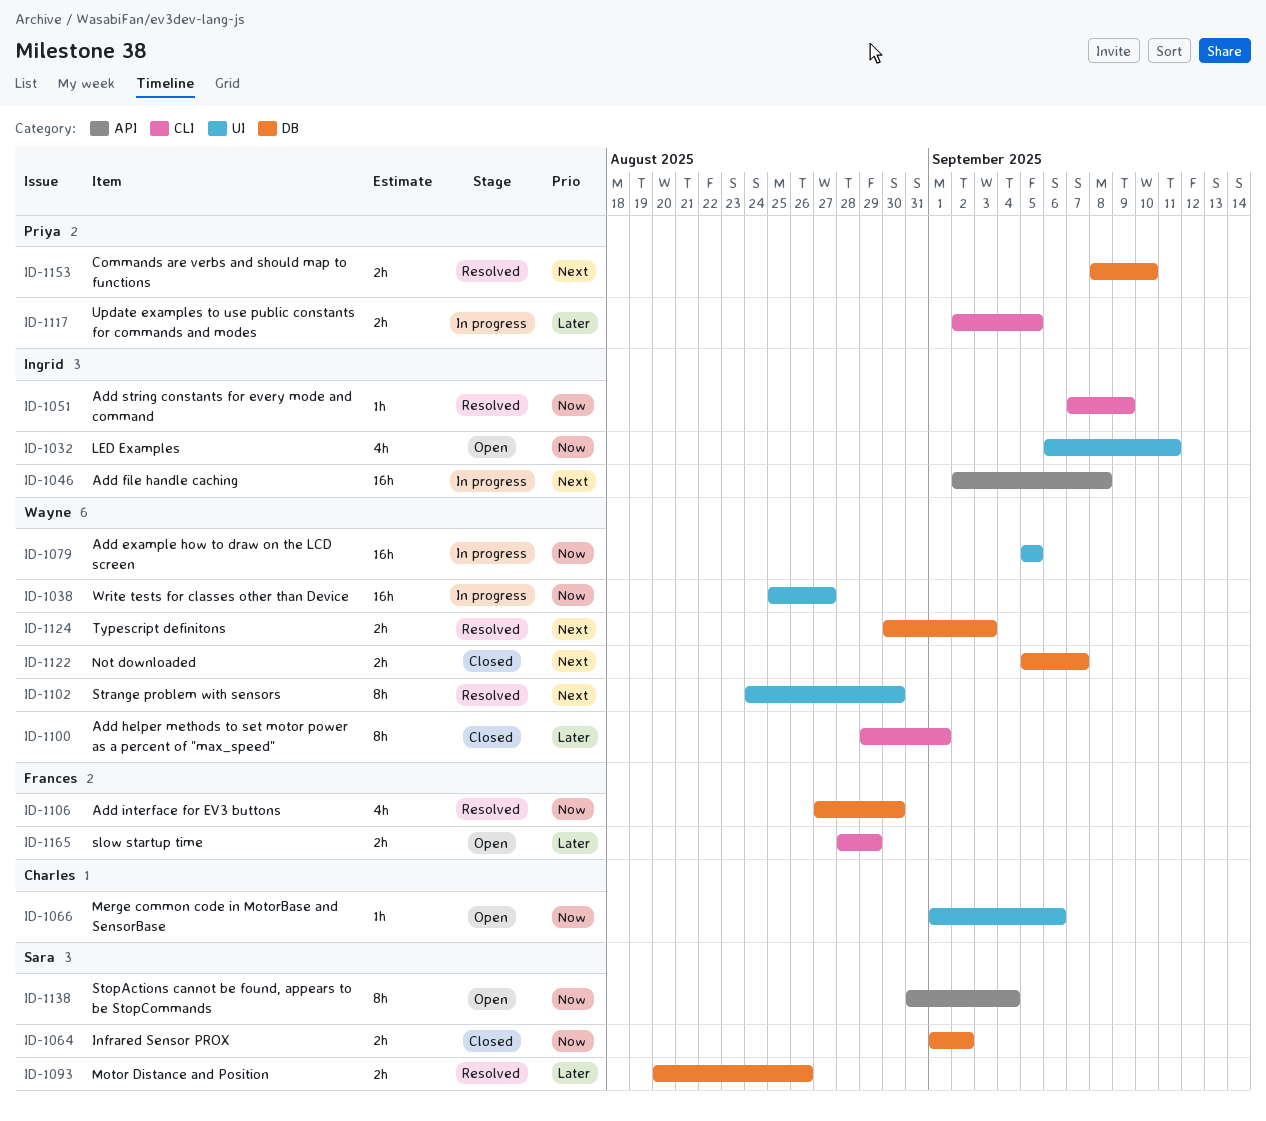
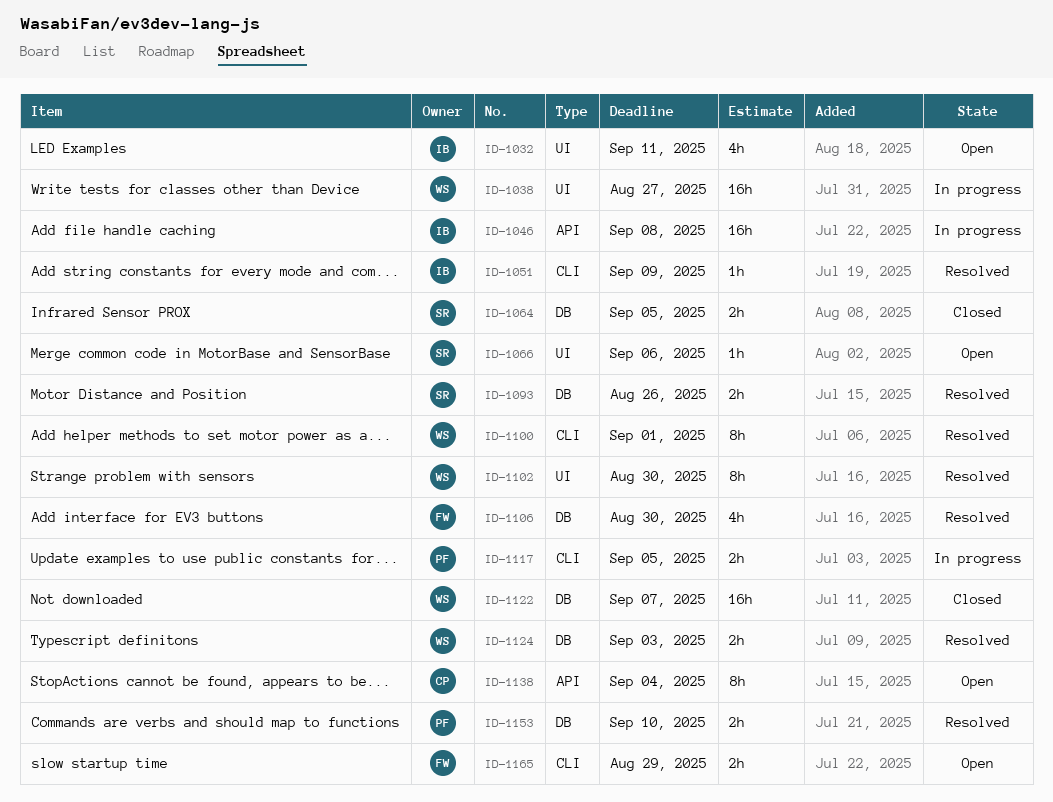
ID-1064, due: Sep 2 -> Sep 5
ID-1066, owner: Charles -> Sara
ID-1079: present -> none
ID-1100, status: Closed -> Resolved
ID-1122, estimate: 2h -> 16h
ID-1138, owner: Sara -> Charles

